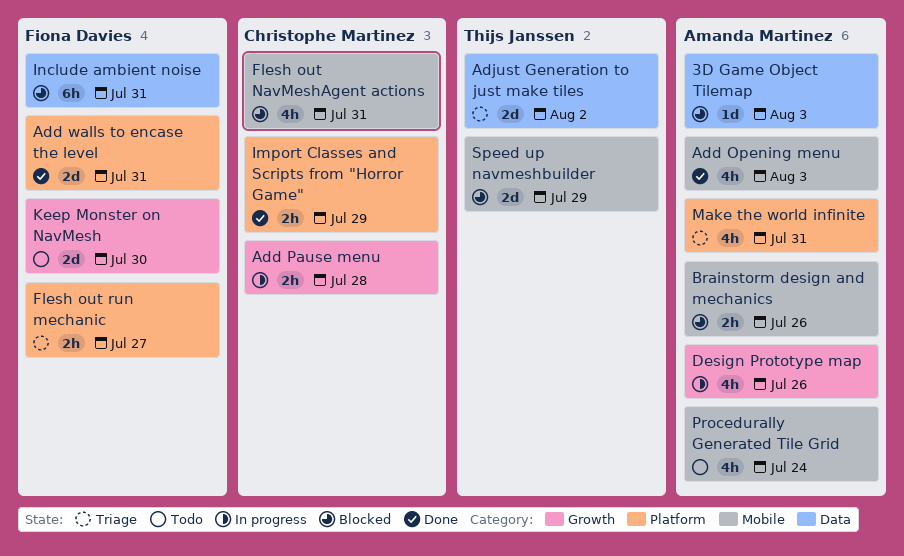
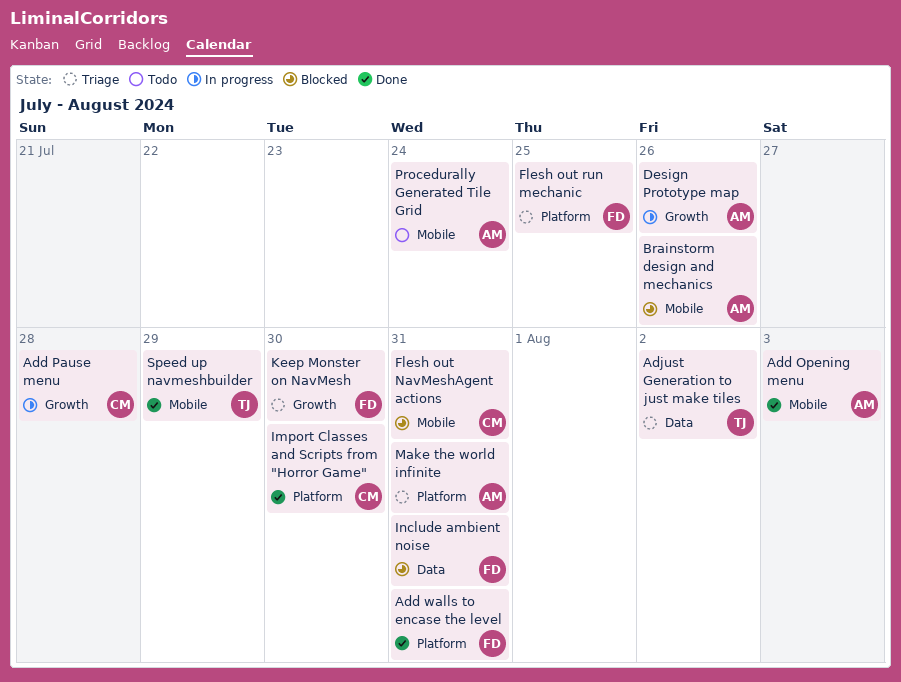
3D Game Object Tilemap: present -> none
Flesh out run mechanic, due: Jul 27 -> Jul 25
Import Classes and Scripts from "Horror Game", due: Jul 29 -> Jul 30
Keep Monster on NavMesh, status: Todo -> Triage
Speed up navmeshbuilder, status: Blocked -> Done

